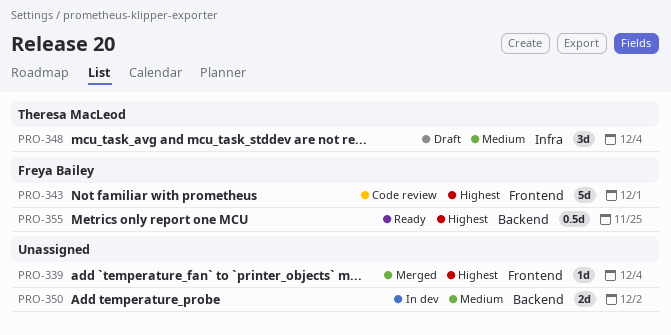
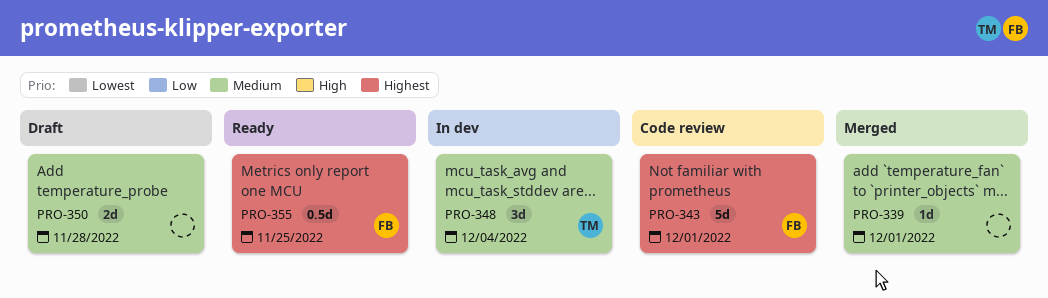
PRO-339, priority: Highest -> Medium
PRO-339, due: Dec 4 -> Dec 1
PRO-348, status: Draft -> In dev
PRO-350, status: In dev -> Draft
PRO-350, due: Dec 2 -> Nov 28

